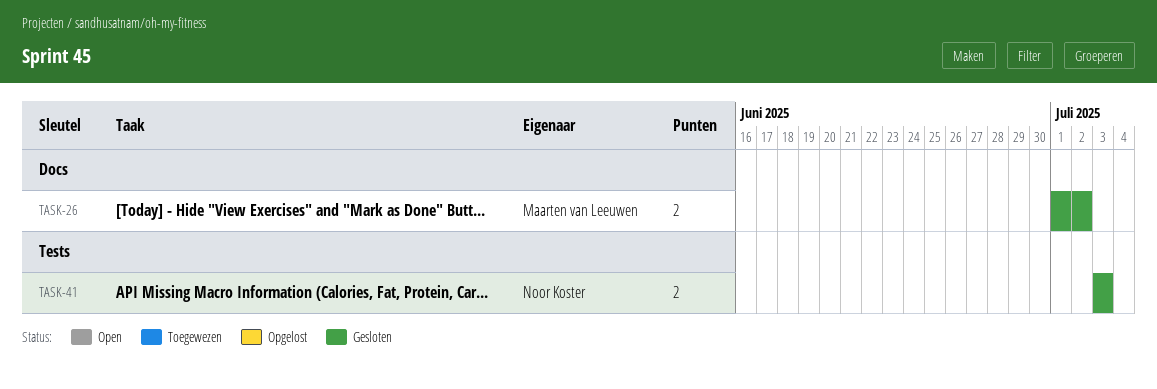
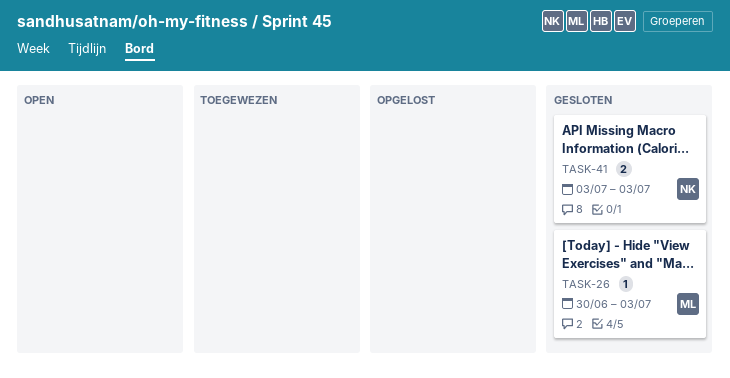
TASK-26, estimate: 2 -> 1
TASK-26, start: Jul 1 -> Jun 30
TASK-26, due: Jul 2 -> Jul 3

